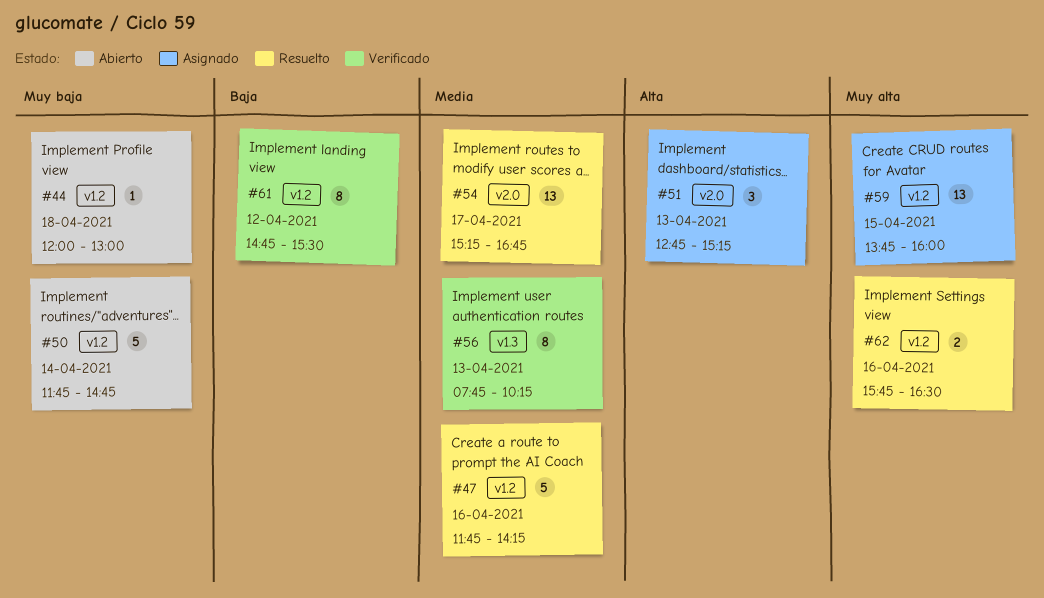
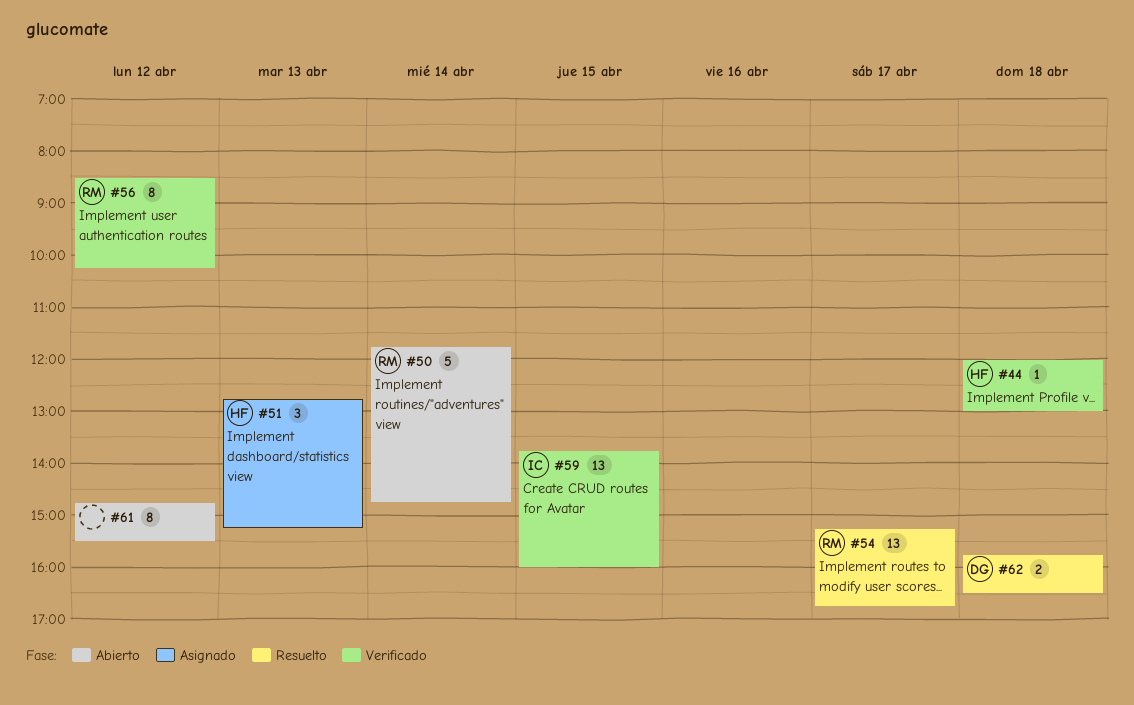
#44, status: Abierto -> Verificado
#47: present -> none
#56, day: Apr 13 -> Apr 12
#56, begins: 07:45 -> 08:30
#59, status: Asignado -> Verificado
#61, status: Verificado -> Abierto
#62, day: Apr 16 -> Apr 18

